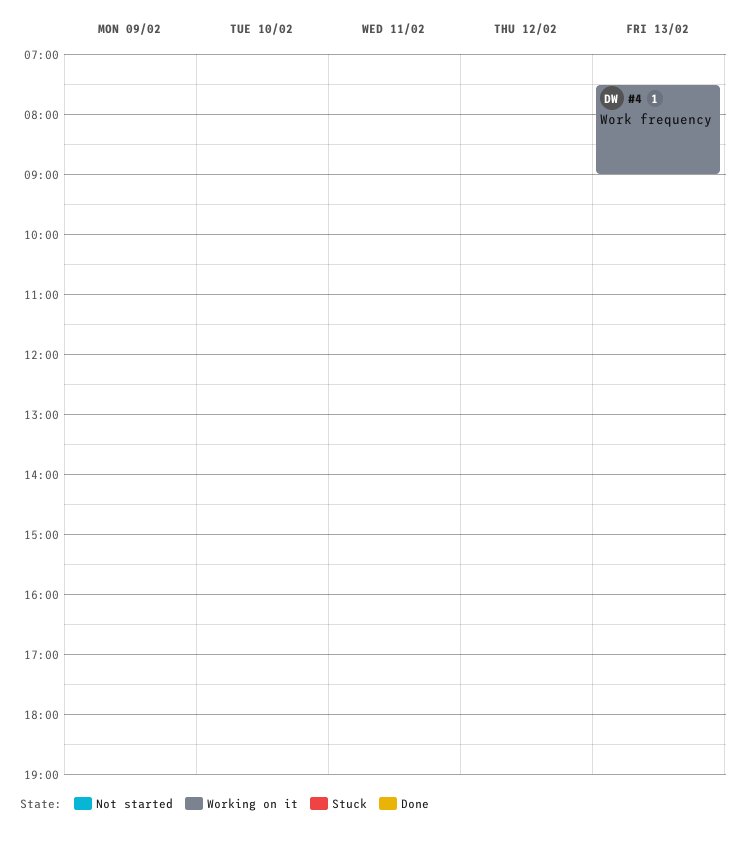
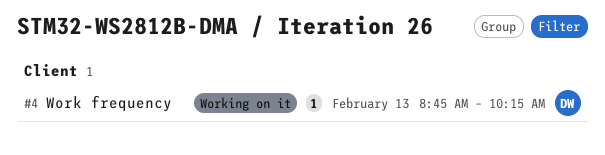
#4, begins: 07:30 -> 08:45
#4, ends: 09:00 -> 10:15

